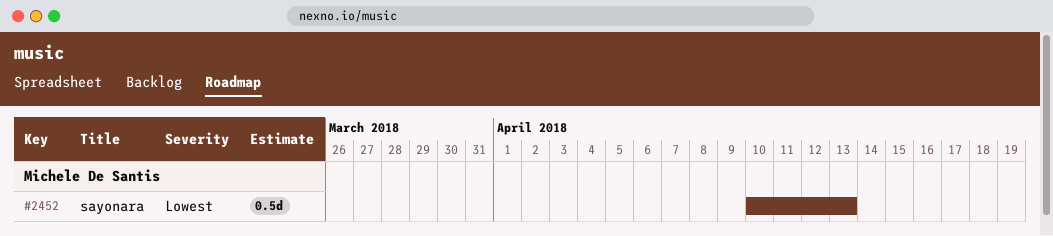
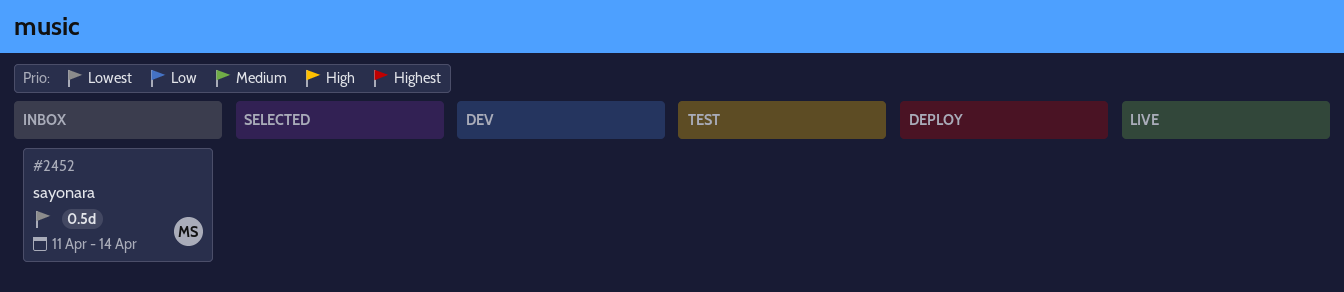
#2452, start: Apr 10 -> Apr 11
#2452, due: Apr 13 -> Apr 14

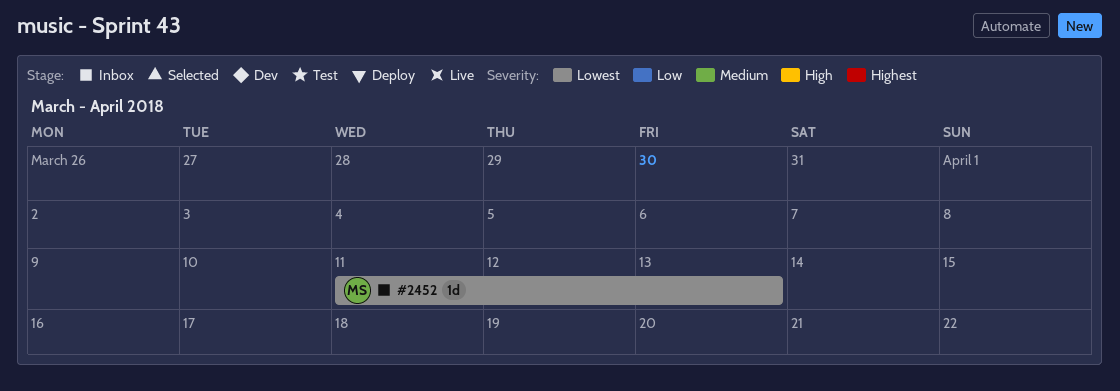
#2452, estimate: 0.5d -> 1d
#2452, due: Apr 14 -> Apr 13

